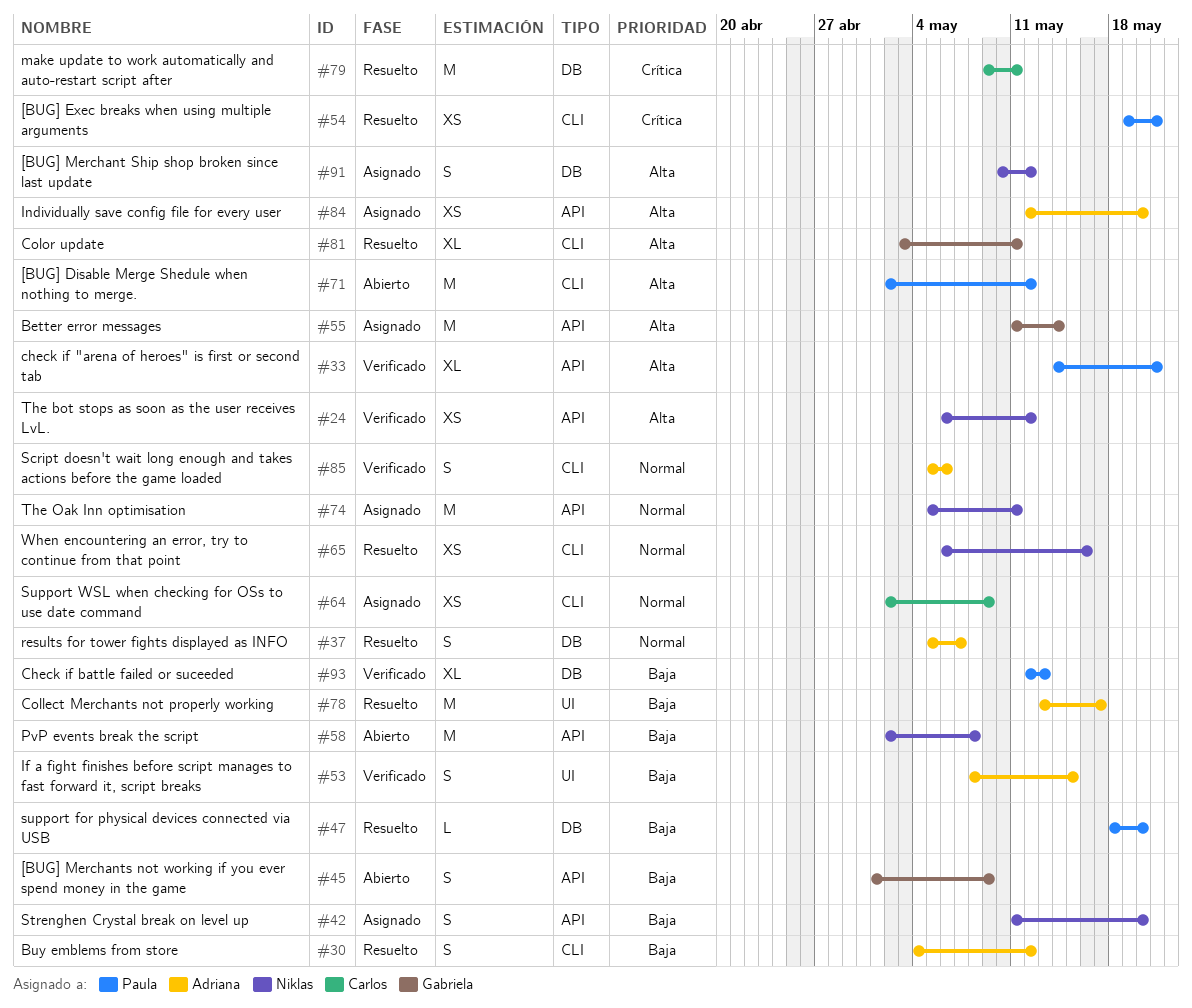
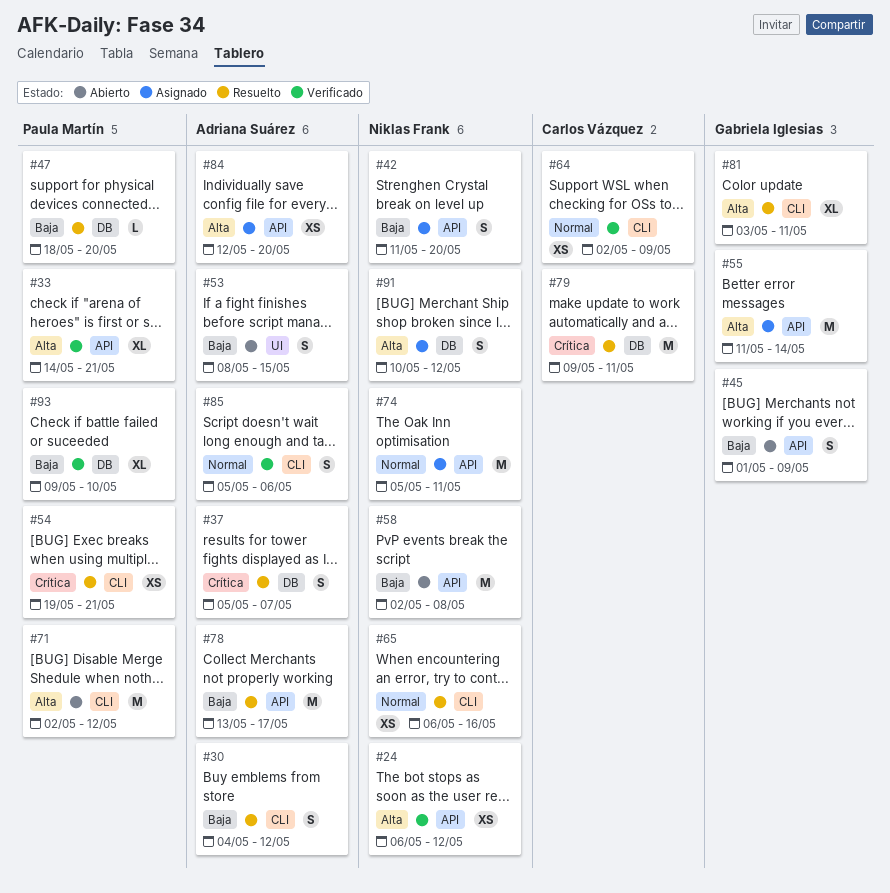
#37, priority: Normal -> Crítica
#53, status: Verificado -> Abierto
#64, status: Asignado -> Verificado
#78, label: UI -> API
#93, start: May 12 -> May 9
#93, due: May 13 -> May 10

